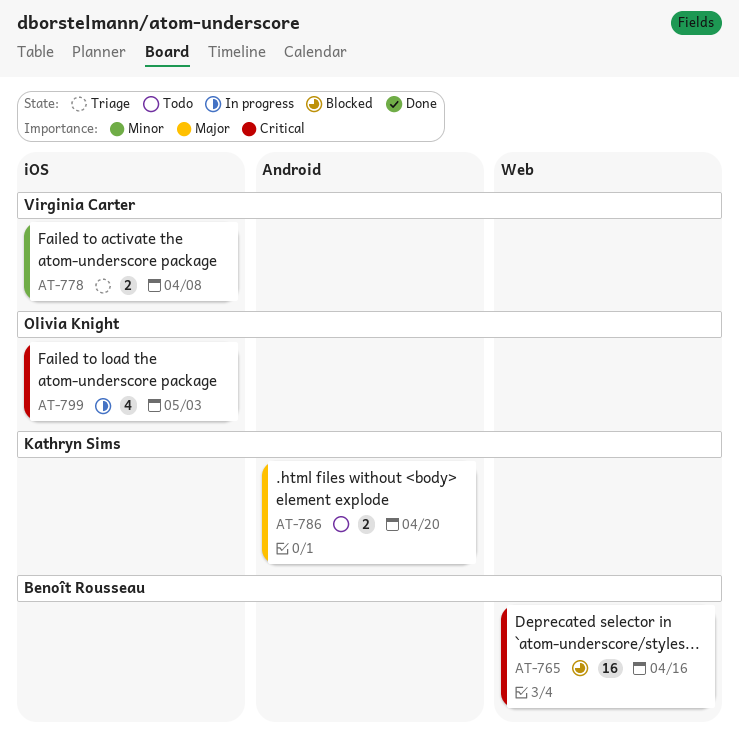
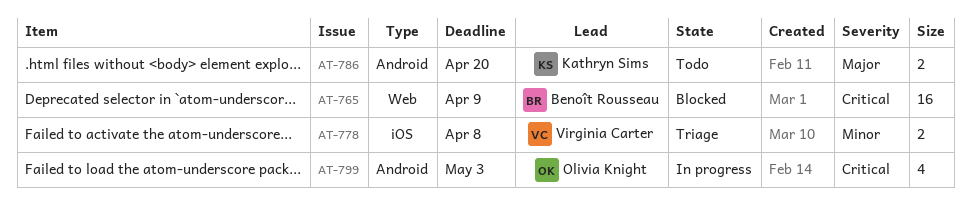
AT-765, due: Apr 16 -> Apr 9
AT-799, label: iOS -> Android

